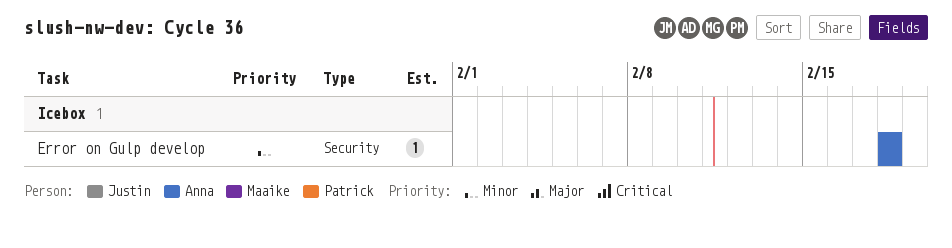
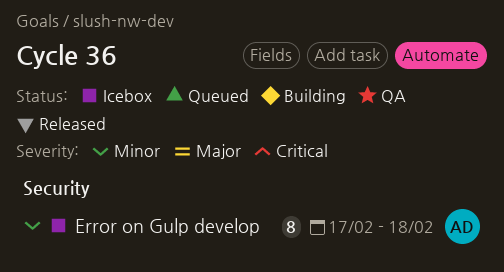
Error on Gulp develop, estimate: 1 -> 8
Error on Gulp develop, start: Feb 18 -> Feb 17

